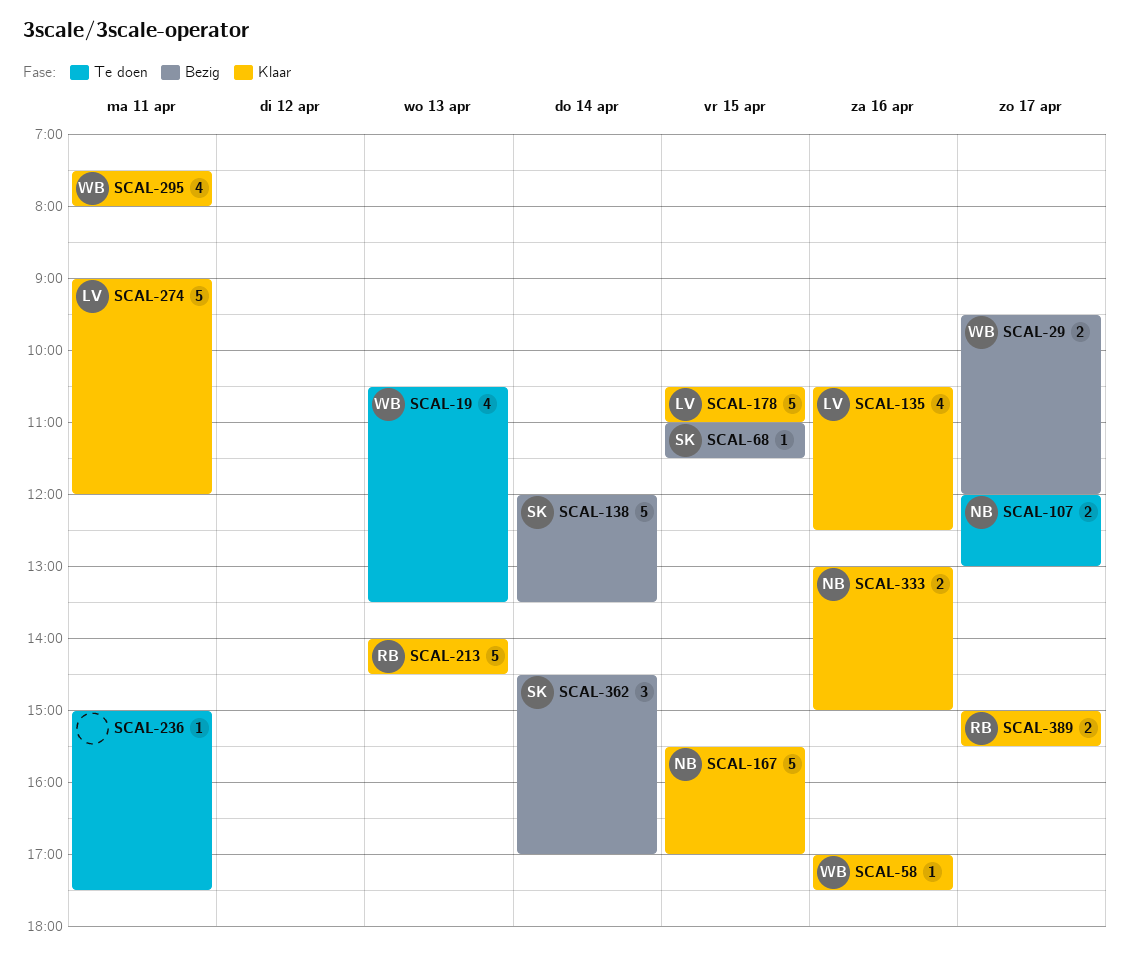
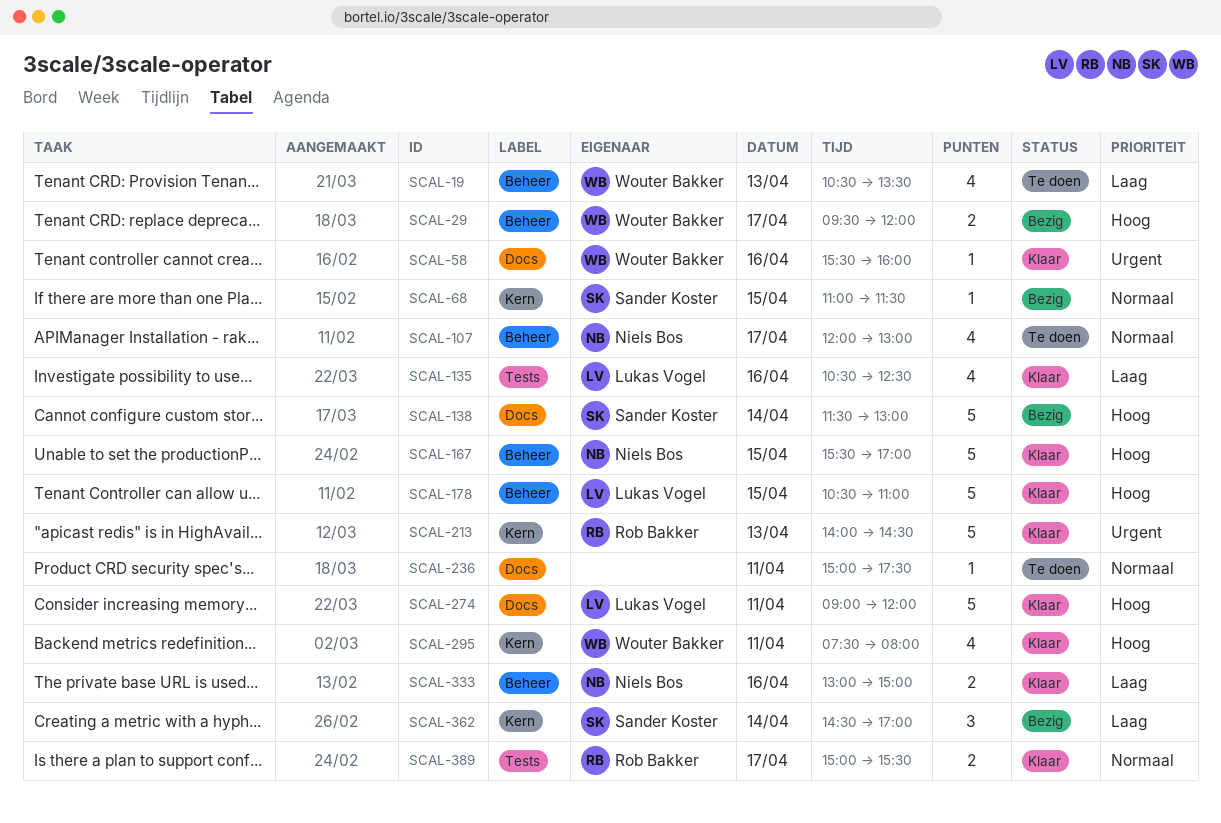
SCAL-58, begins: 17:00 -> 15:30
SCAL-58, ends: 17:30 -> 16:00
SCAL-107, estimate: 2 -> 4
SCAL-138, begins: 12:00 -> 11:30
SCAL-138, ends: 13:30 -> 13:00

